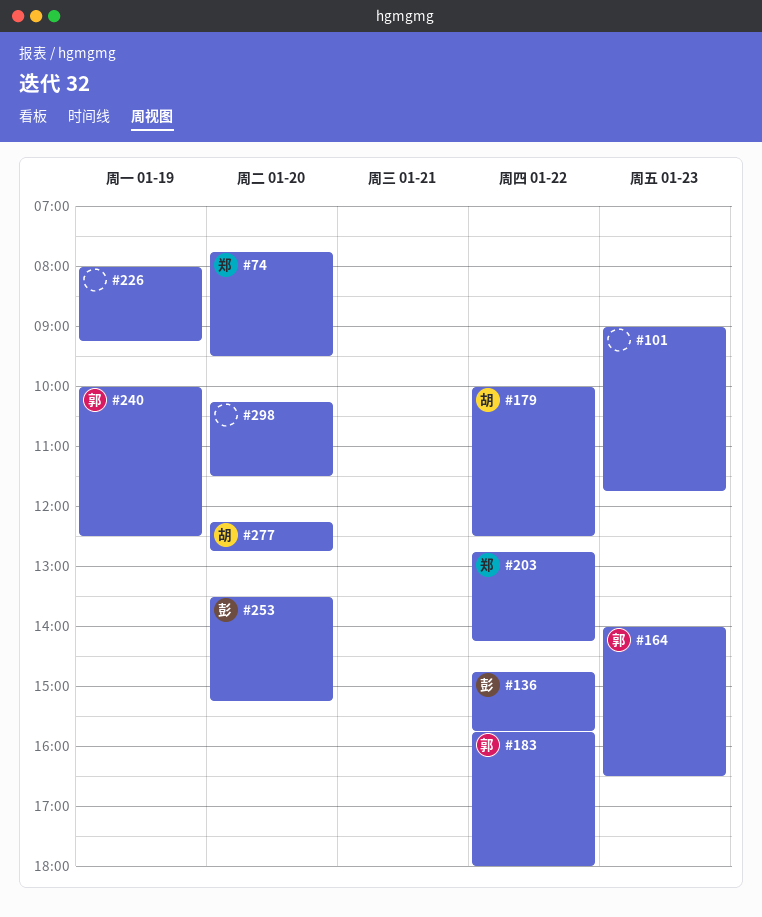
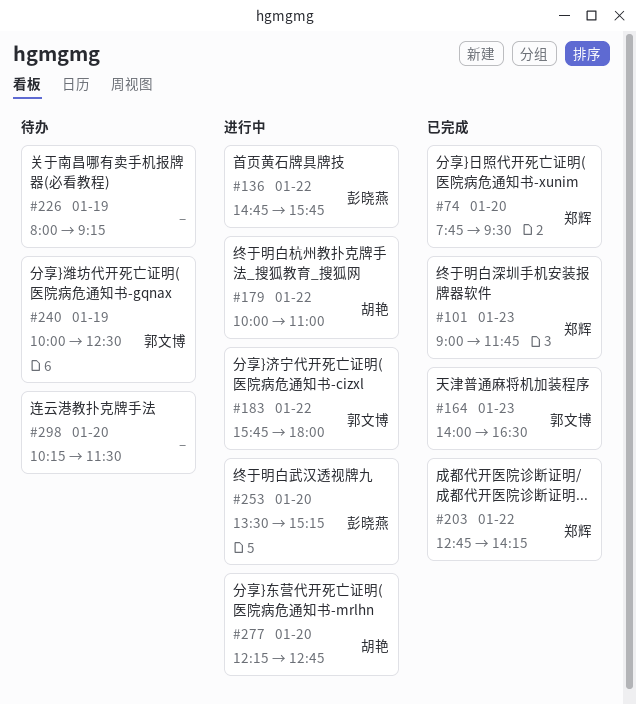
#101, owner: none -> 郑辉
#179, ends: 12:30 -> 11:00

